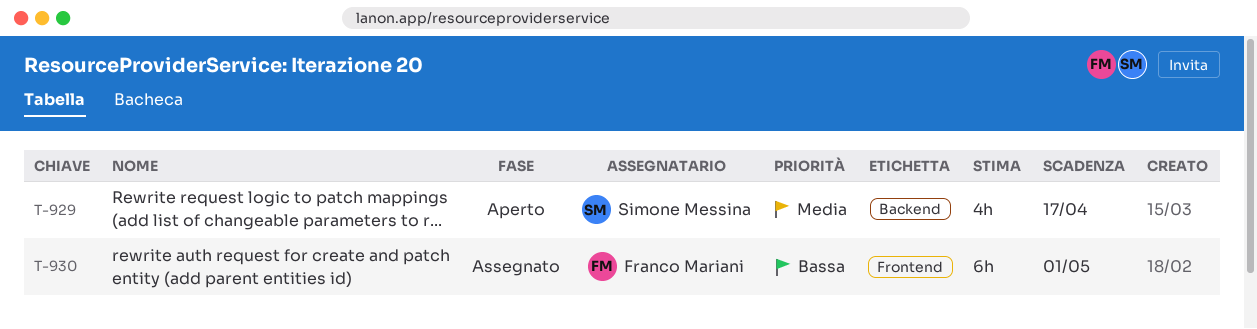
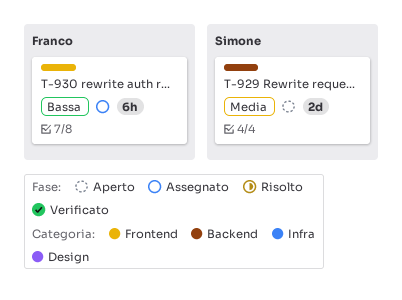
T-929, estimate: 4h -> 2d

